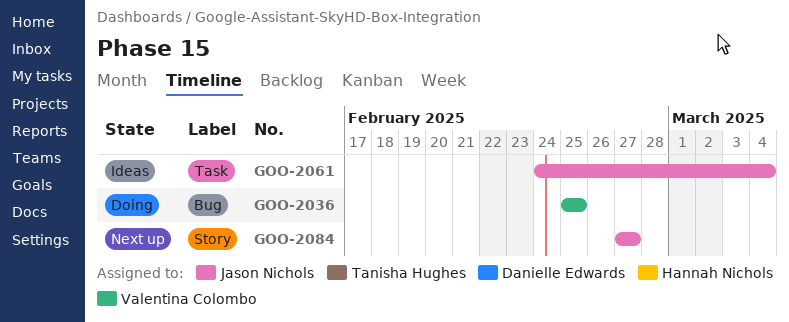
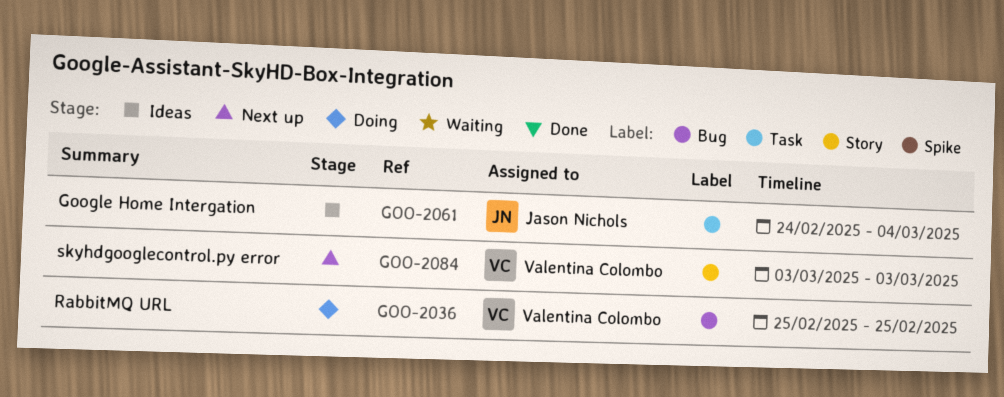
GOO-2084, owner: Jason Nichols -> Valentina Colombo
GOO-2084, start: Feb 27 -> Mar 3
GOO-2084, due: Feb 27 -> Mar 3

